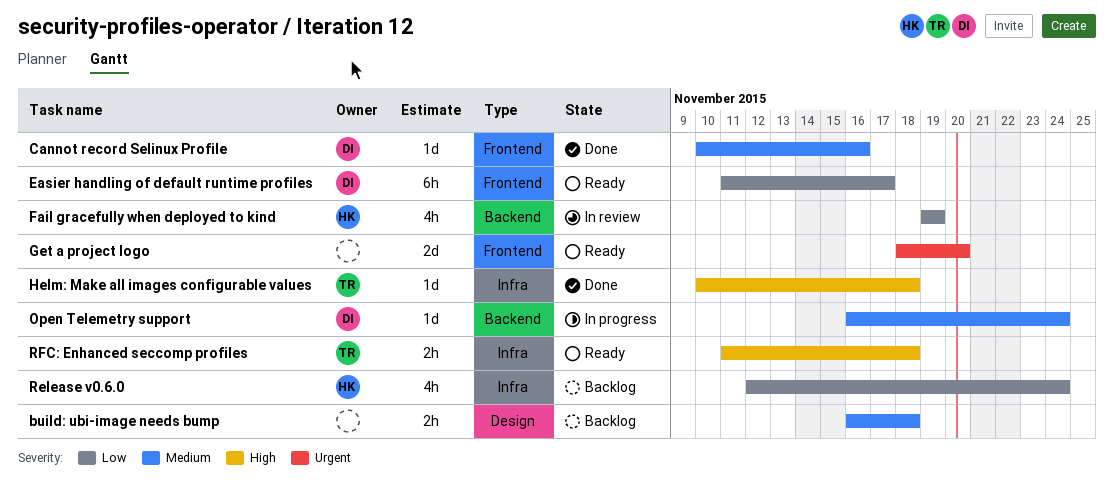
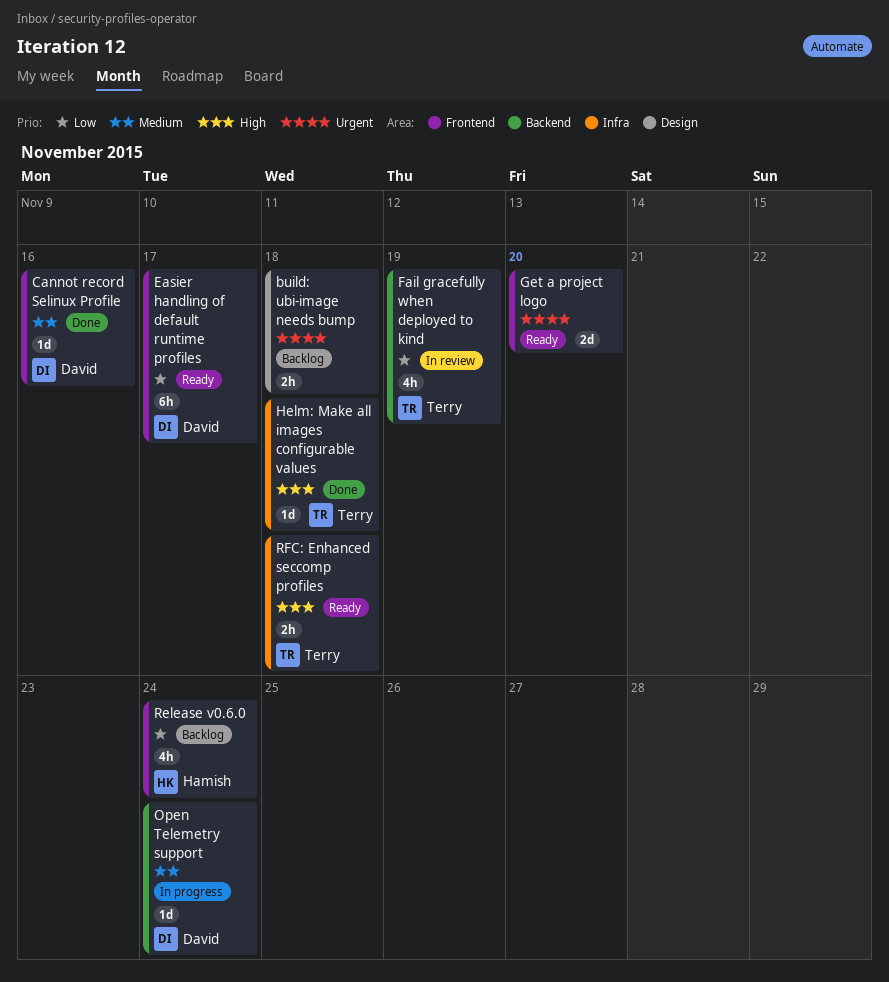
build: ubi-image needs bump, priority: Medium -> Urgent
Fail gracefully when deployed to kind, owner: Hamish -> Terry
Release v0.6.0, label: Infra -> Frontend

